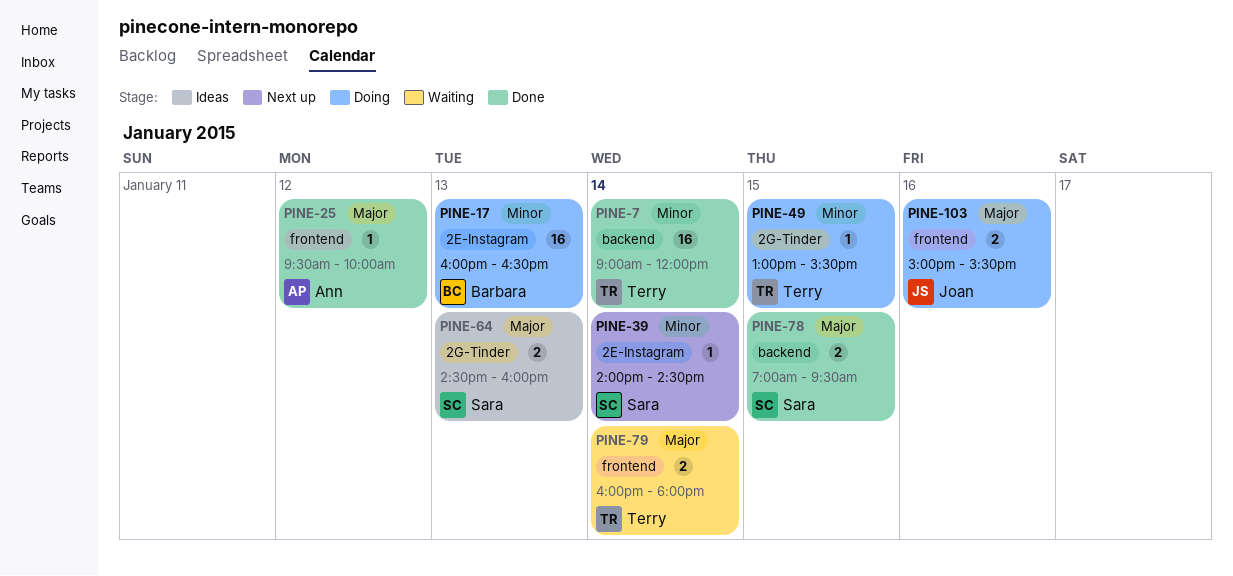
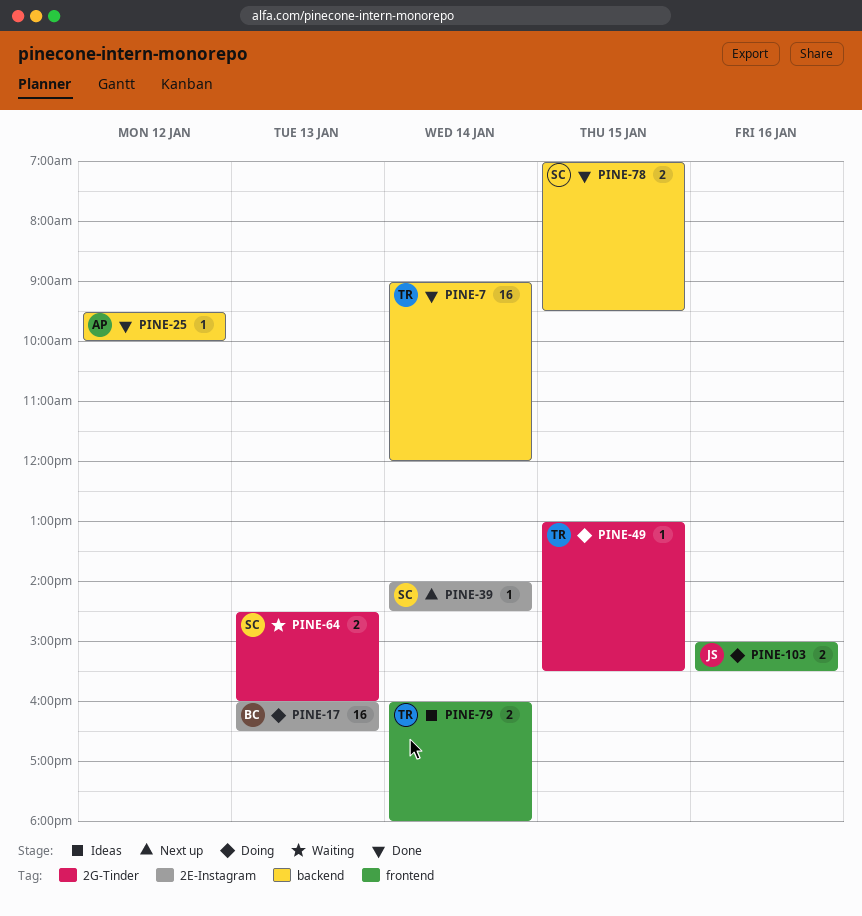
PINE-25, label: frontend -> backend
PINE-64, status: Ideas -> Waiting
PINE-79, status: Waiting -> Ideas

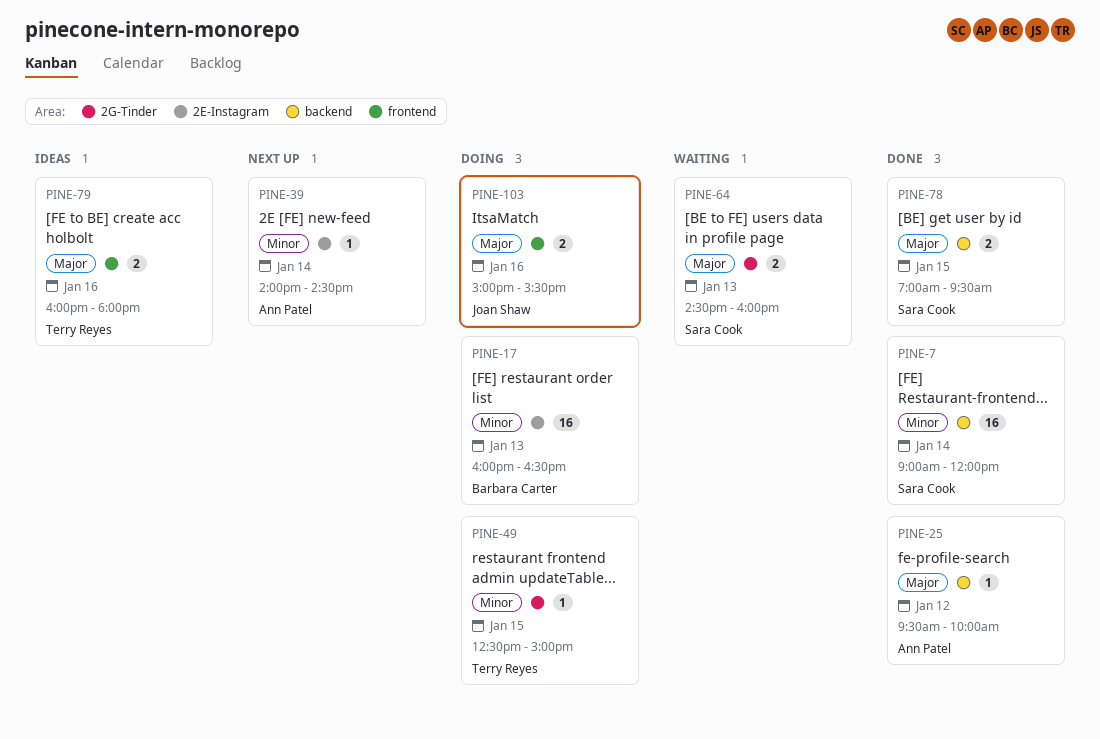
PINE-7, owner: Terry Reyes -> Sara Cook
PINE-39, owner: Sara Cook -> Ann Patel
PINE-49, begins: 13:00 -> 12:30
PINE-49, ends: 15:30 -> 15:00
PINE-79, day: Jan 14 -> Jan 16

